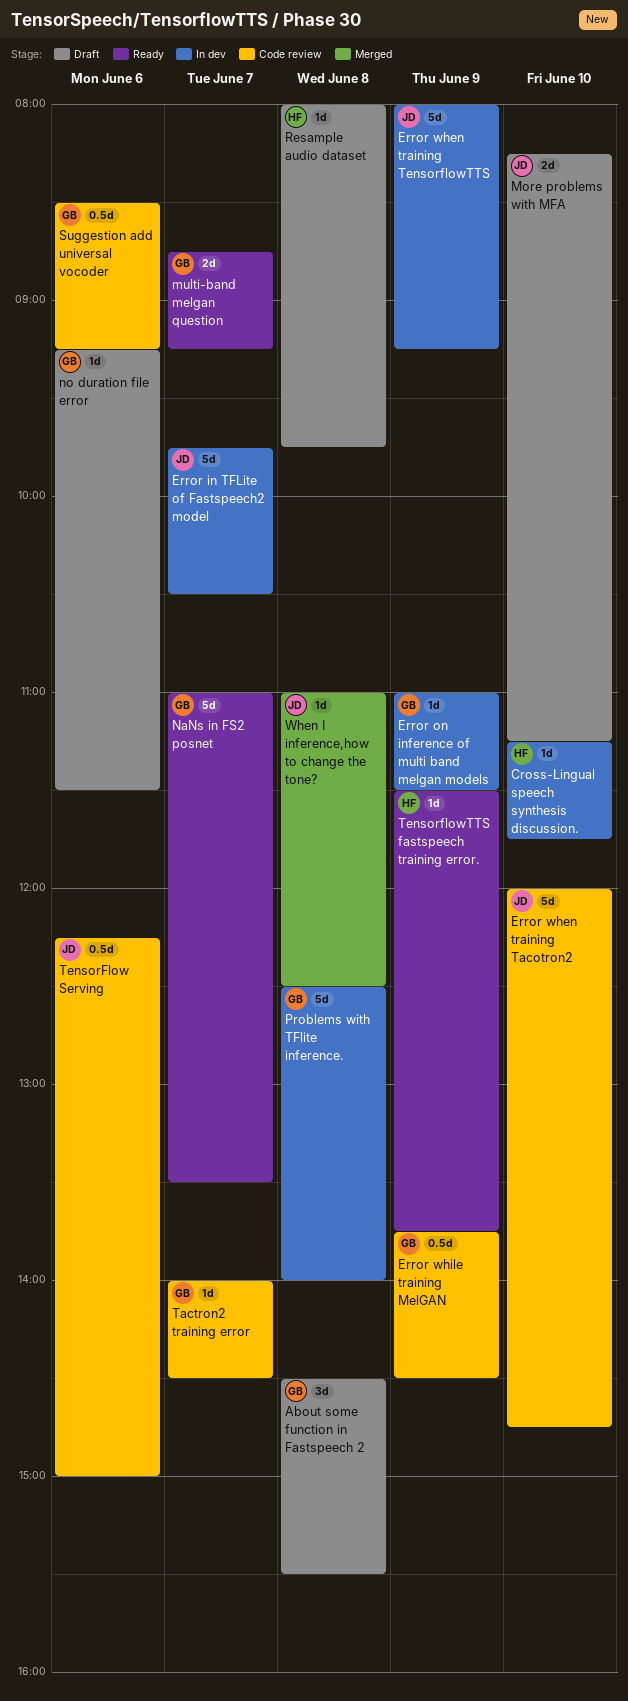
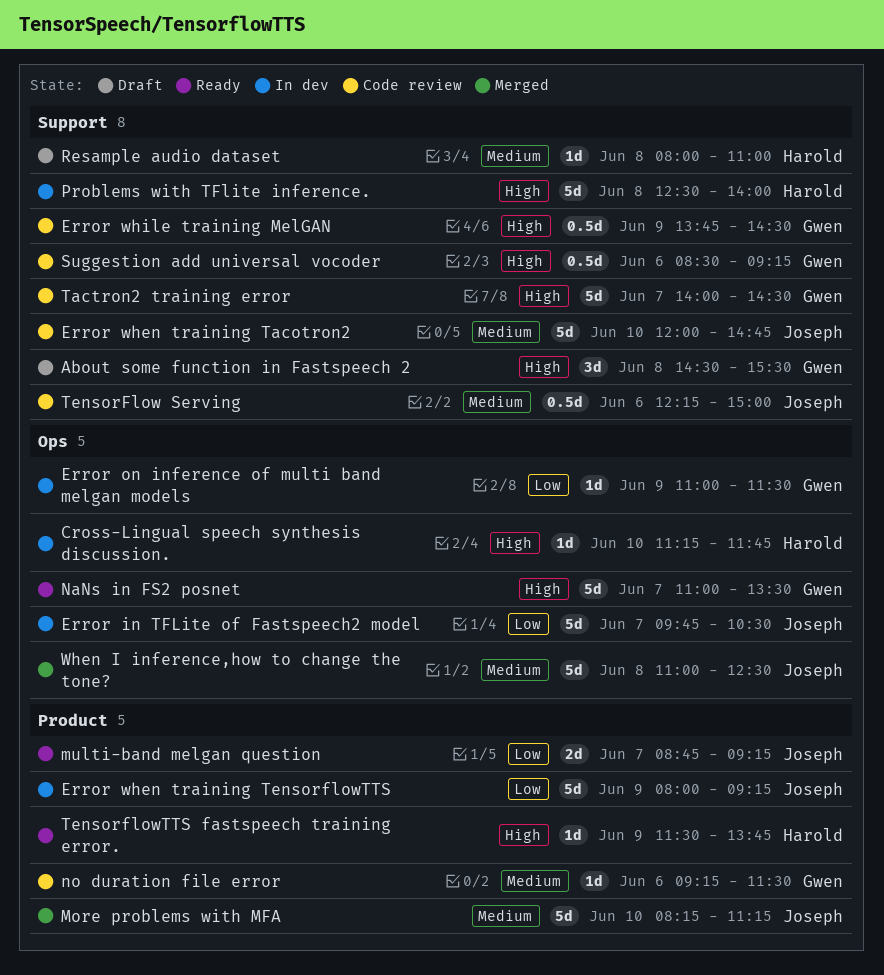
More problems with MFA, status: Draft -> Merged
More problems with MFA, estimate: 2d -> 5d
multi-band melgan question, owner: Gwen -> Joseph
no duration file error, status: Draft -> Code review
Problems with TFlite inference., owner: Gwen -> Harold
Resample audio dataset, ends: 09:45 -> 11:00
Tactron2 training error, estimate: 1d -> 5d
When I inference,how to change the tone?, estimate: 1d -> 5d

